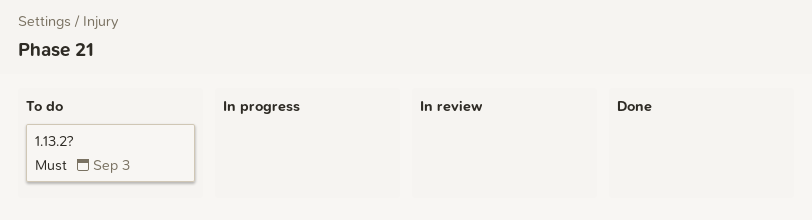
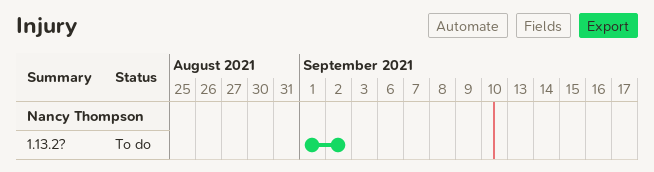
1.13.2?, due: Sep 3 -> Sep 2

